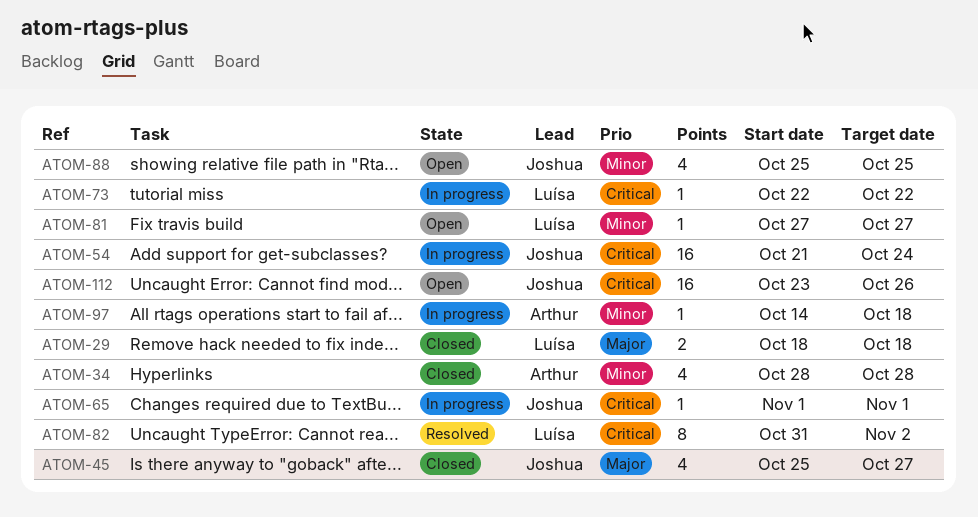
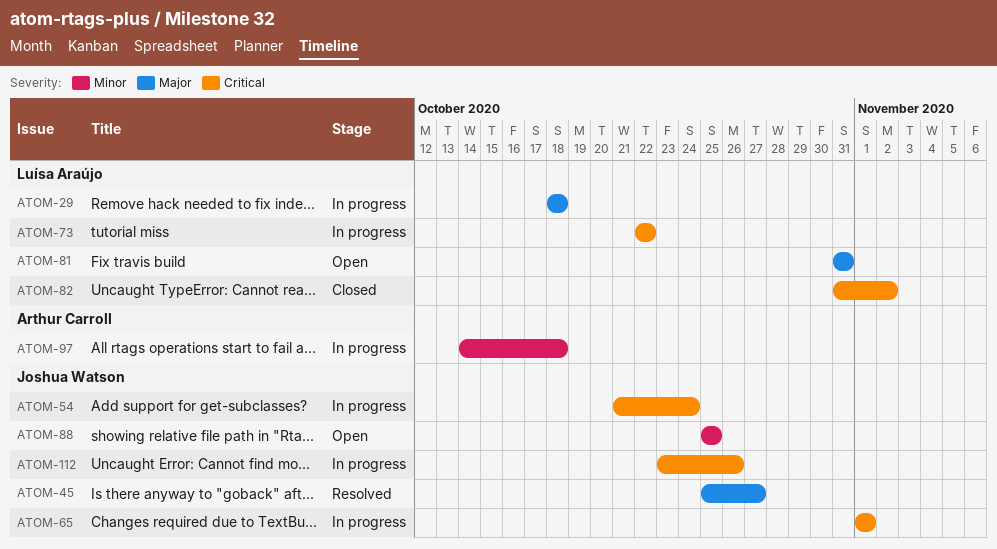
ATOM-29, status: Closed -> In progress
ATOM-34: present -> none
ATOM-45, status: Closed -> Resolved
ATOM-81, priority: Minor -> Major
ATOM-81, start: Oct 27 -> Oct 31
ATOM-81, due: Oct 27 -> Oct 31
ATOM-82, status: Resolved -> Closed
ATOM-112, status: Open -> In progress

